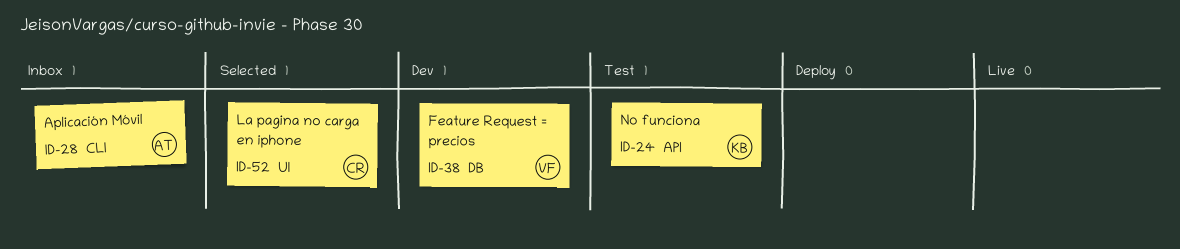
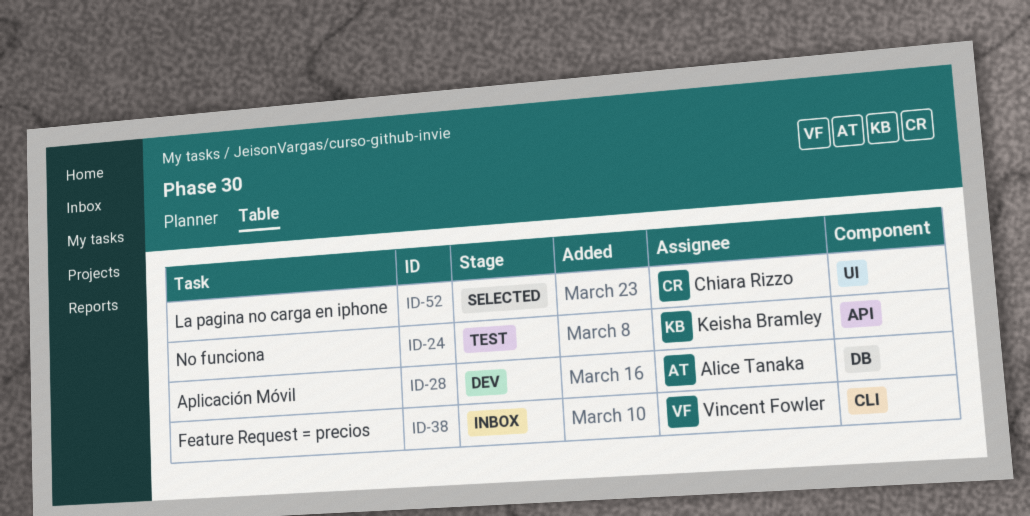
ID-28, status: Inbox -> Dev
ID-28, label: CLI -> DB
ID-38, status: Dev -> Inbox
ID-38, label: DB -> CLI

